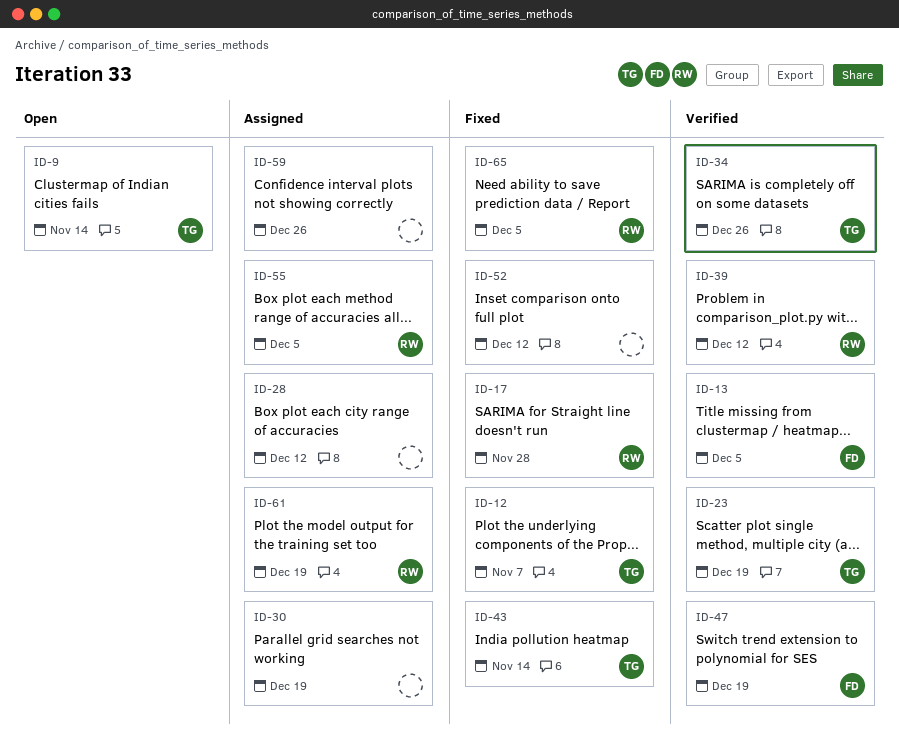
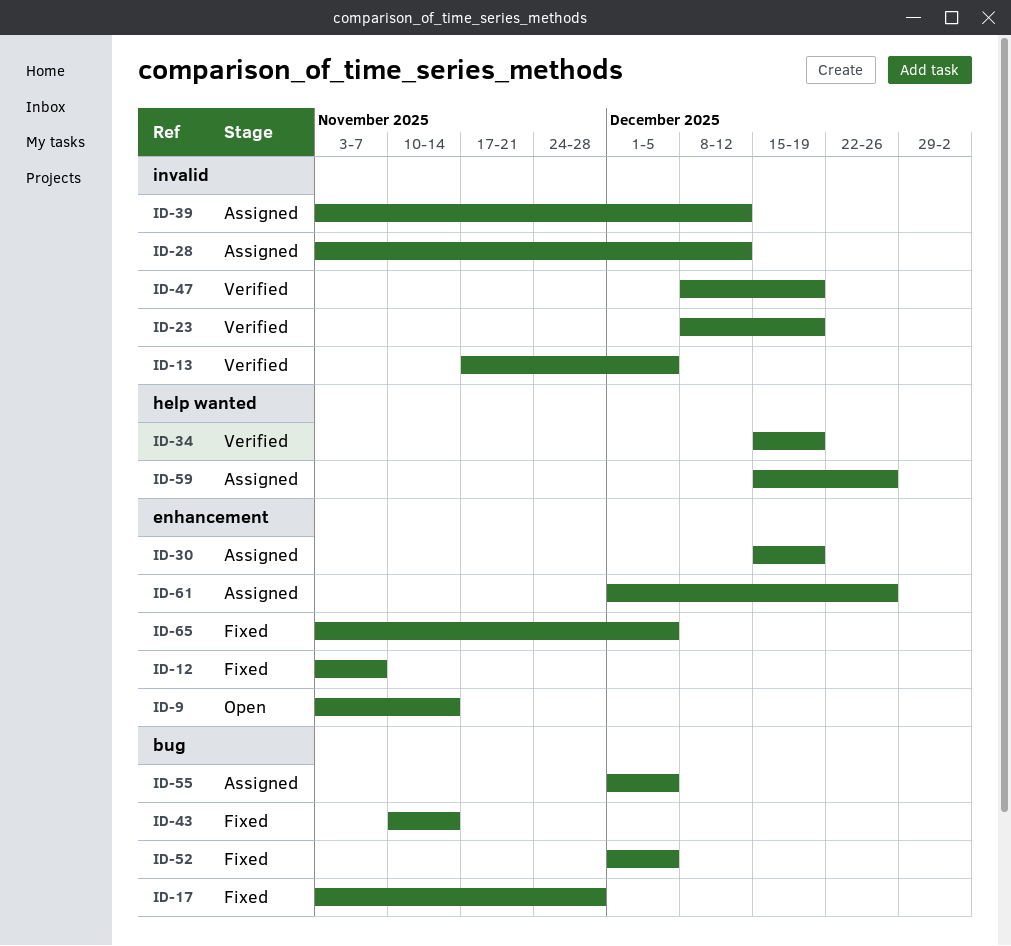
ID-34, due: Dec 26 -> Dec 19
ID-39, status: Verified -> Assigned
ID-52, due: Dec 12 -> Dec 5
ID-61, due: Dec 19 -> Dec 26

